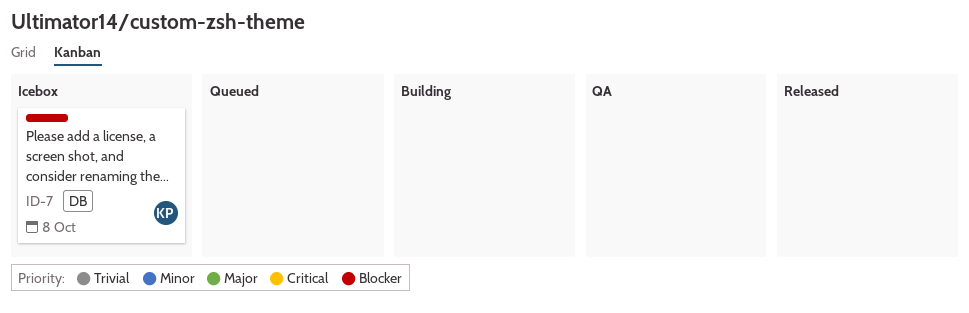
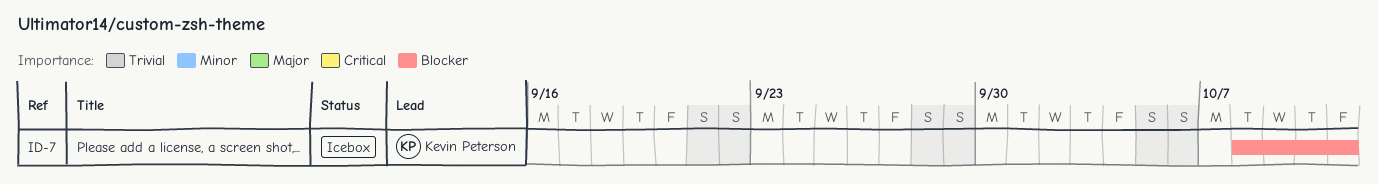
ID-7, due: Oct 8 -> Oct 11

